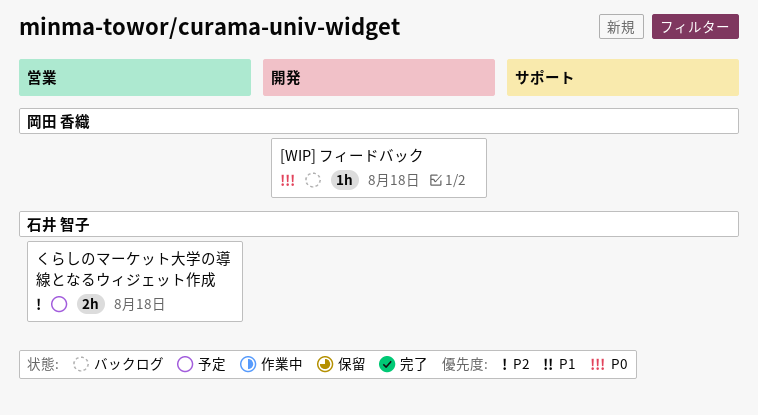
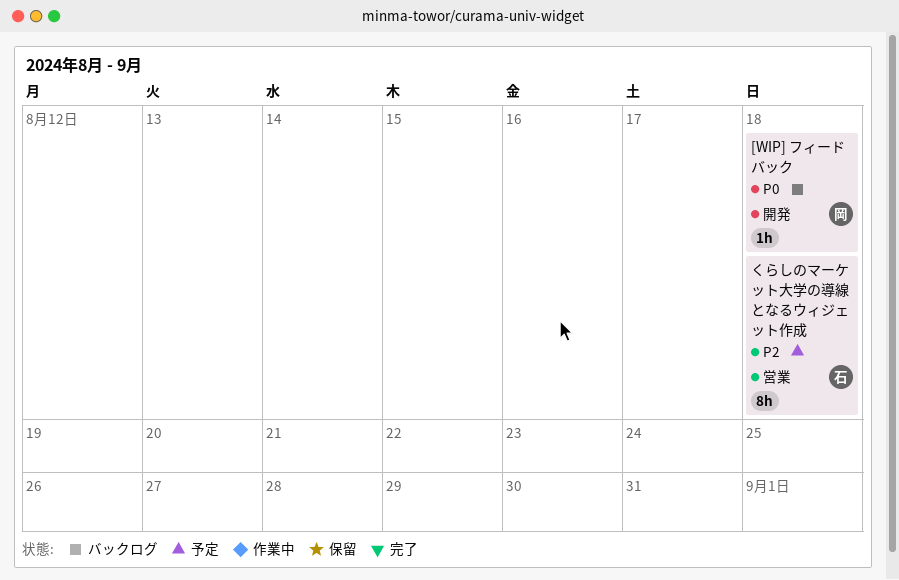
くらしのマーケット大学の導線となるウィジェット作成, estimate: 2h -> 8h

